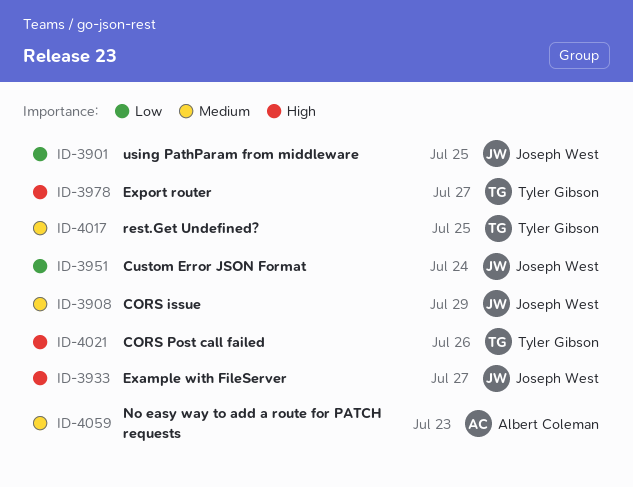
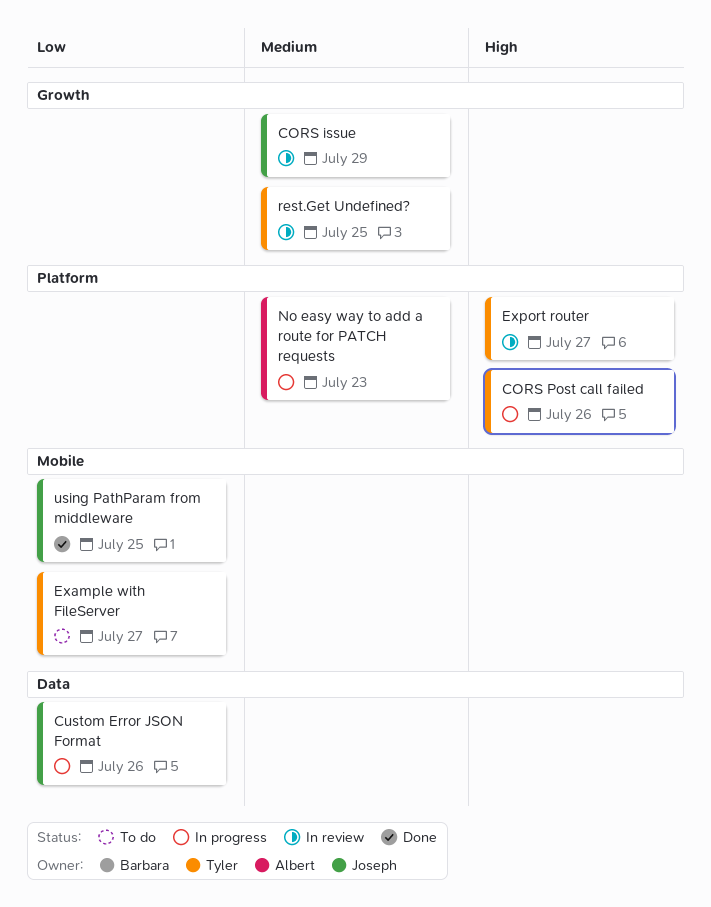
Custom Error JSON Format, due: Jul 24 -> Jul 26
Example with FileServer, owner: Joseph West -> Tyler Gibson
Example with FileServer, priority: High -> Low

